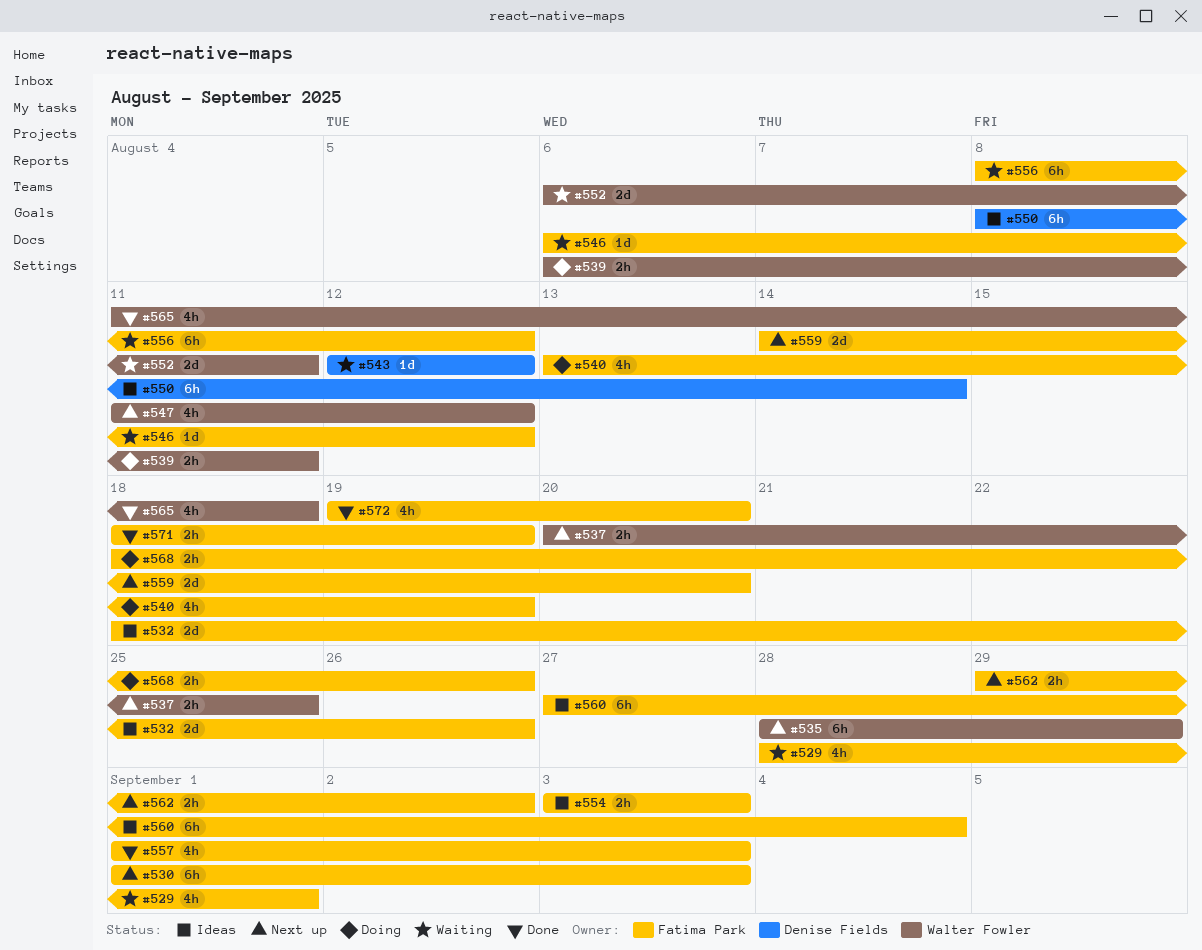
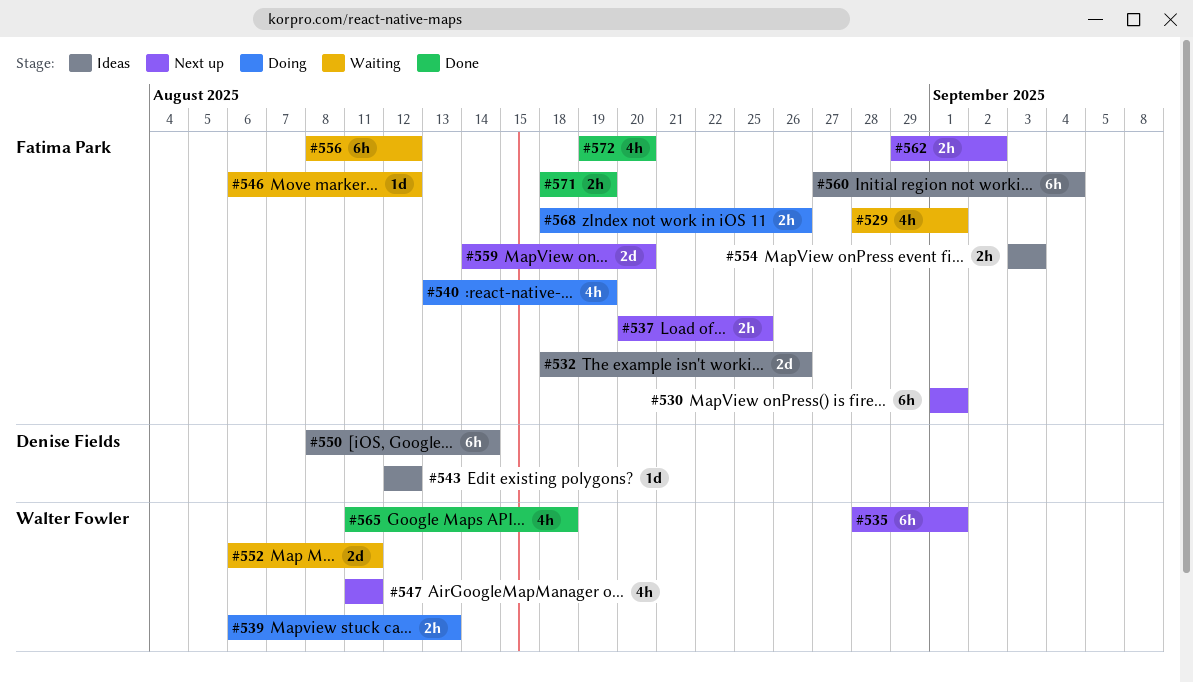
#530, due: Sep 3 -> Sep 1
#535, due: Aug 29 -> Sep 1
#537, owner: Walter Fowler -> Fatima Park
#539, due: Aug 11 -> Aug 13
#543, status: Waiting -> Ideas
#547, due: Aug 12 -> Aug 11
#557: present -> none

